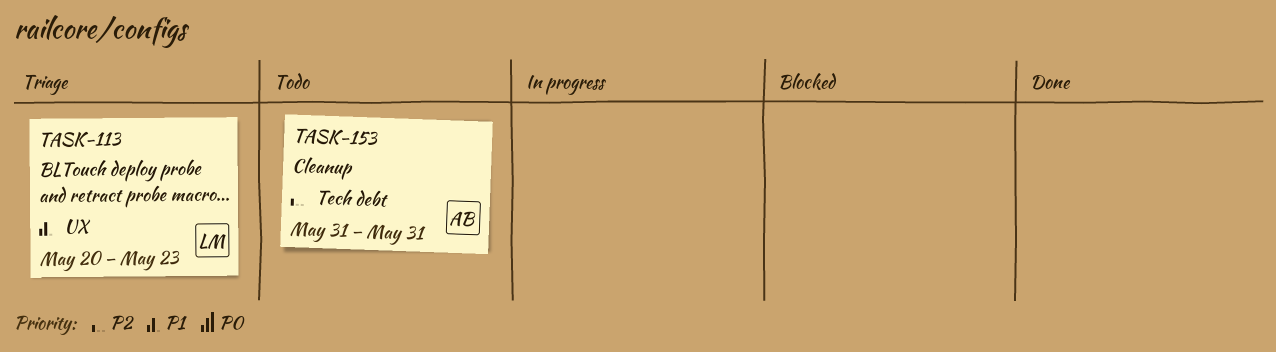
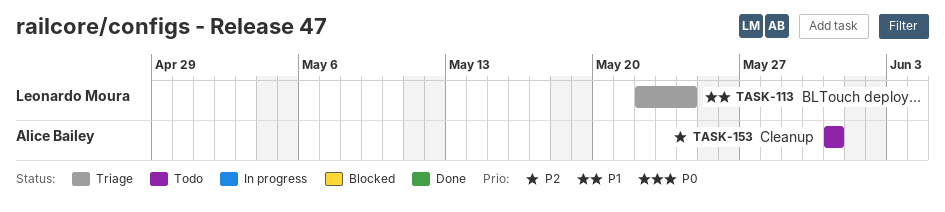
TASK-113, start: May 20 -> May 22
TASK-113, due: May 23 -> May 24

